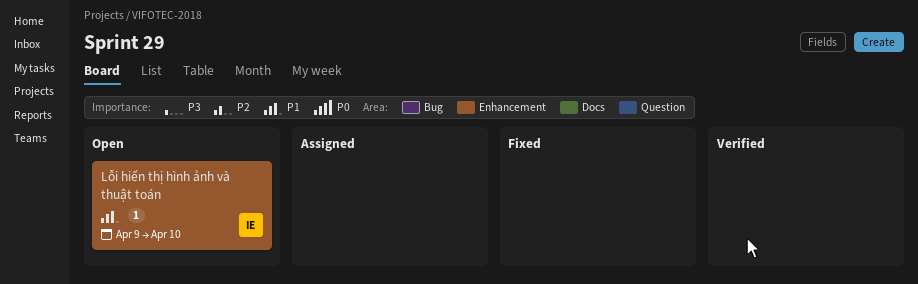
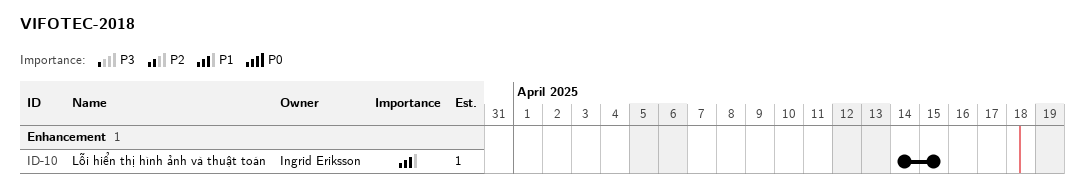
Lỗi hiển thị hình ảnh và thuật toán, start: Apr 9 -> Apr 14
Lỗi hiển thị hình ảnh và thuật toán, due: Apr 10 -> Apr 15

